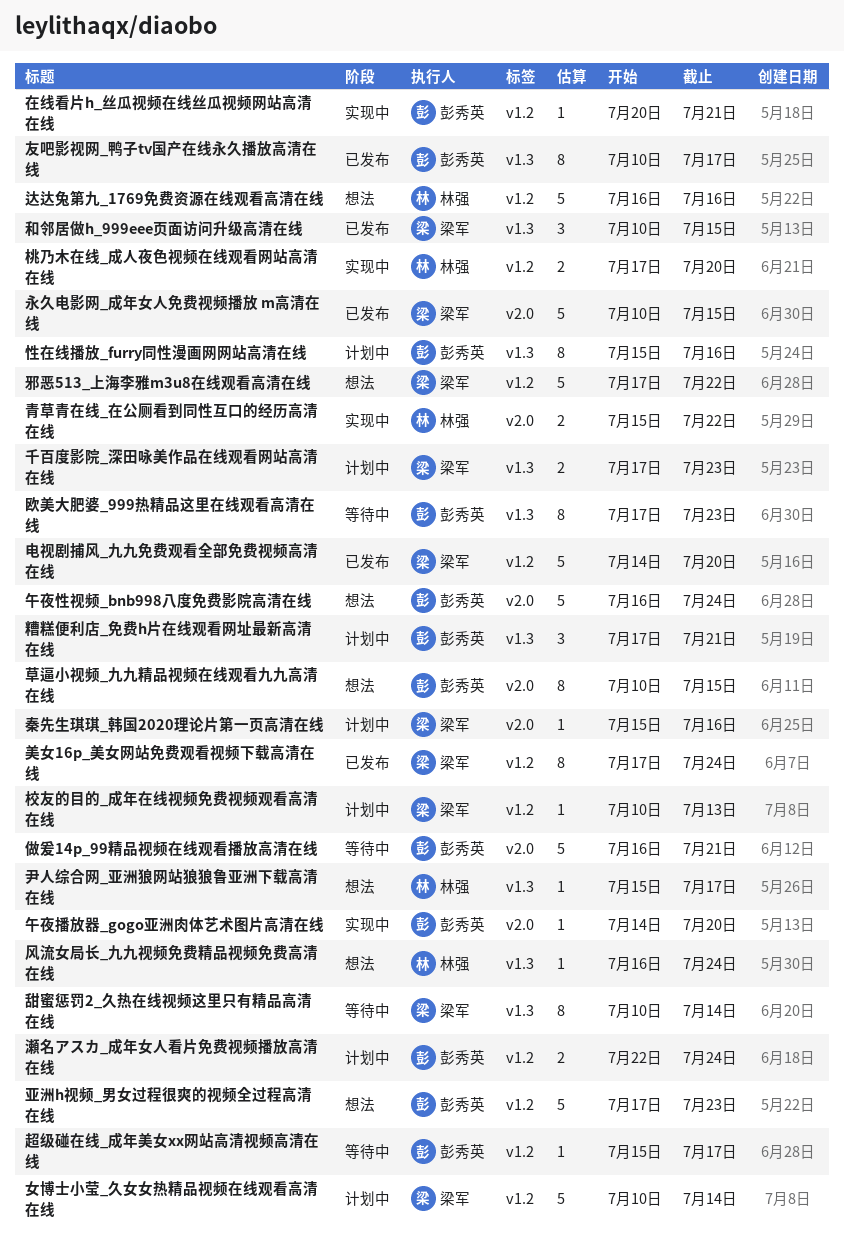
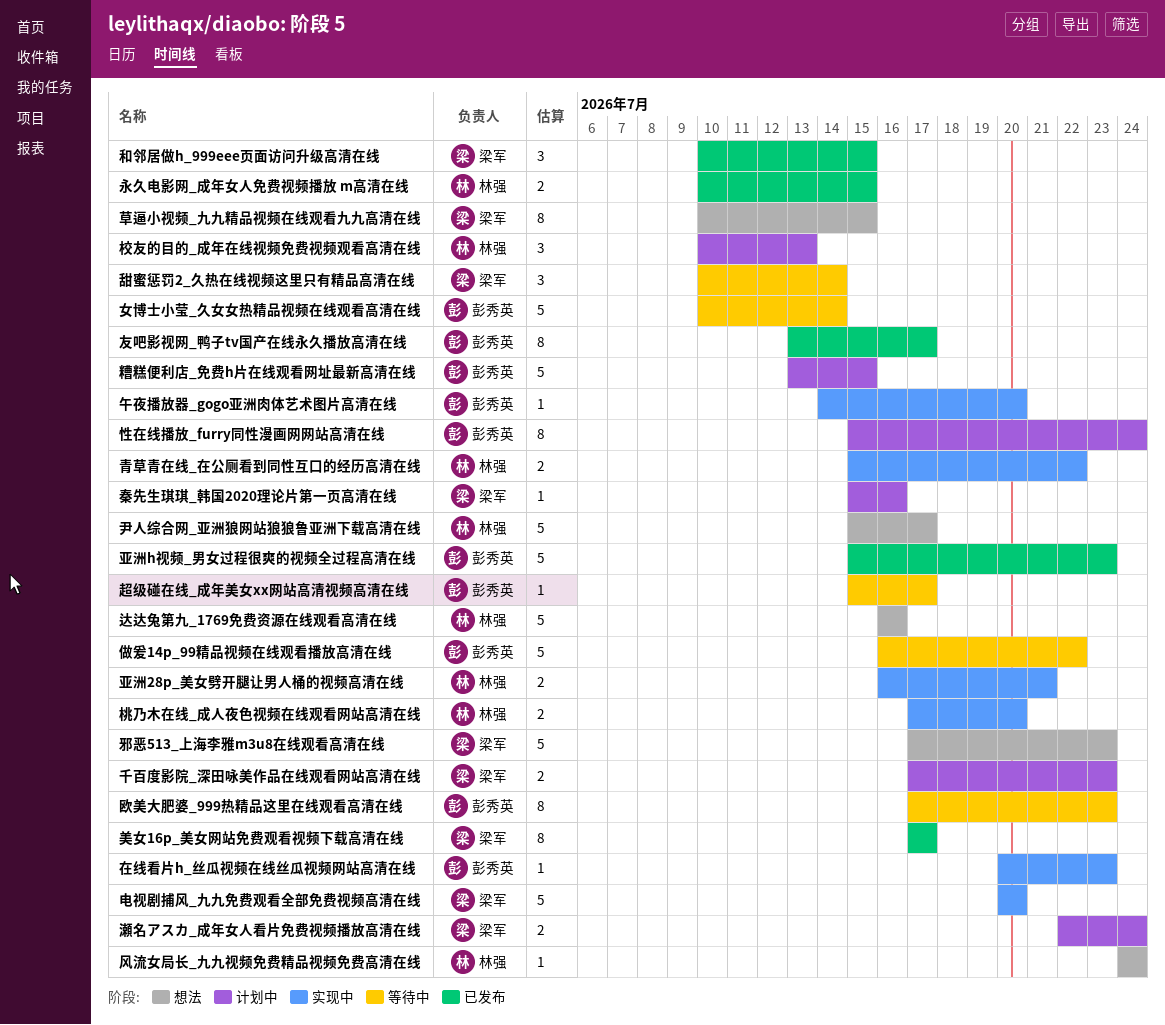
亚洲28p_美女劈开腿让男人桶的视频高清在线: none -> present
亚洲h视频_男女过程很爽的视频全过程高清在线, status: 想法 -> 已发布
亚洲h视频_男女过程很爽的视频全过程高清在线, start: Jul 17 -> Jul 15
做爰14p_99精品视频在线观看播放高清在线, due: Jul 21 -> Jul 22
午夜性视频_bnb998八度免费影院高清在线: present -> none
友吧影视网_鸭子tv国产在线永久播放高清在线, start: Jul 10 -> Jul 13
在线看片h_丝瓜视频在线丝瓜视频网站高清在线, due: Jul 21 -> Jul 23
女博士小莹_久女女热精品视频在线观看高清在线, status: 计划中 -> 等待中
女博士小莹_久女女热精品视频在线观看高清在线, owner: 梁军 -> 彭秀英
尹人综合网_亚洲狼网站狼狼鲁亚洲下载高清在线, estimate: 1 -> 5
性在线播放_furry同性漫画网网站高清在线, due: Jul 16 -> Jul 24
校友的目的_成年在线视频免费视频观看高清在线, owner: 梁军 -> 林强
校友的目的_成年在线视频免费视频观看高清在线, estimate: 1 -> 3
永久电影网_成年女人免费视频播放 m高清在线, owner: 梁军 -> 林强
永久电影网_成年女人免费视频播放 m高清在线, estimate: 5 -> 2
瀬名アスカ_成年女人看片免费视频播放高清在线, owner: 彭秀英 -> 梁军
甜蜜惩罚2_久热在线视频这里只有精品高清在线, estimate: 8 -> 3
电视剧捕风_九九免费观看全部免费视频高清在线, status: 已发布 -> 实现中
电视剧捕风_九九免费观看全部免费视频高清在线, start: Jul 14 -> Jul 20
糟糕便利店_免费h片在线观看网址最新高清在线, estimate: 3 -> 5
糟糕便利店_免费h片在线观看网址最新高清在线, start: Jul 17 -> Jul 13
糟糕便利店_免费h片在线观看网址最新高清在线, due: Jul 21 -> Jul 15
美女16p_美女网站免费观看视频下载高清在线, due: Jul 24 -> Jul 17
草逼小视频_九九精品视频在线观看九九高清在线, owner: 彭秀英 -> 梁军
邪恶513_上海李雅m3u8在线观看高清在线, due: Jul 22 -> Jul 23
风流女局长_九九视频免费精品视频免费高清在线, start: Jul 16 -> Jul 24

